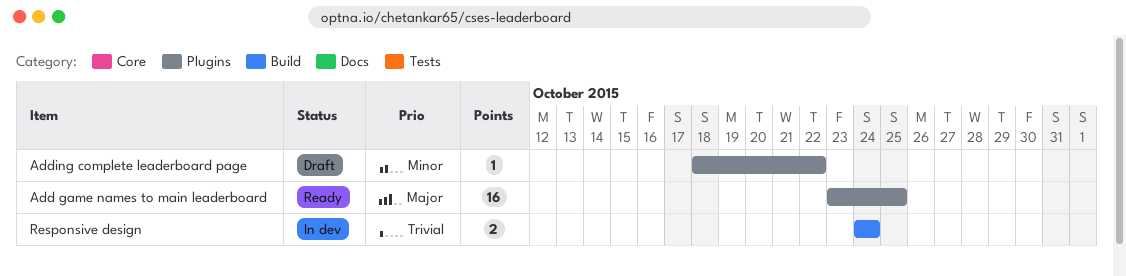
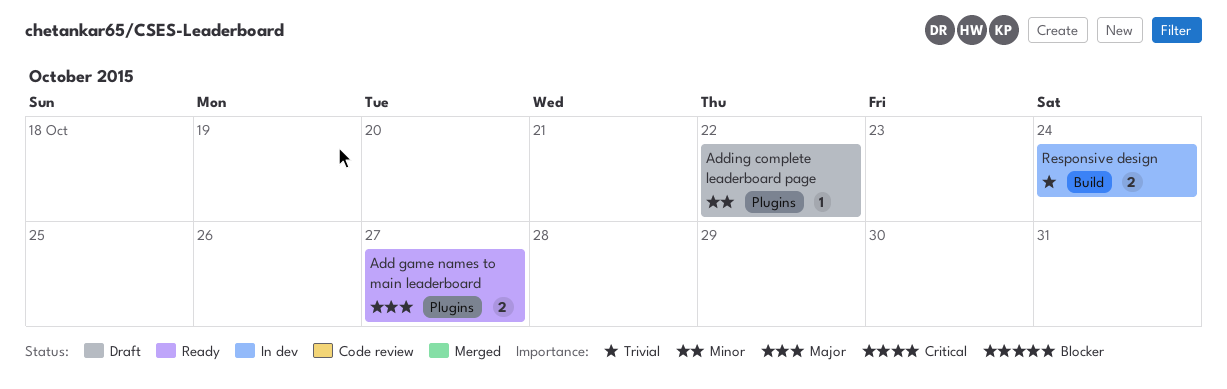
Add game names to main leaderboard, estimate: 16 -> 2
Add game names to main leaderboard, due: Oct 25 -> Oct 27

